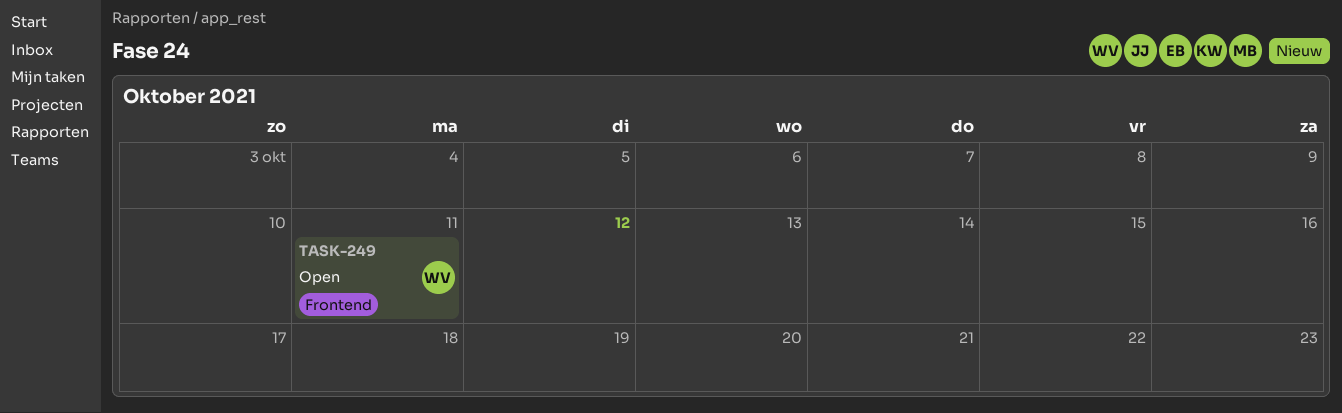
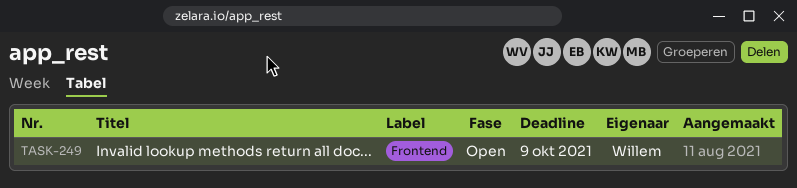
TASK-249, due: Oct 11 -> Oct 9

